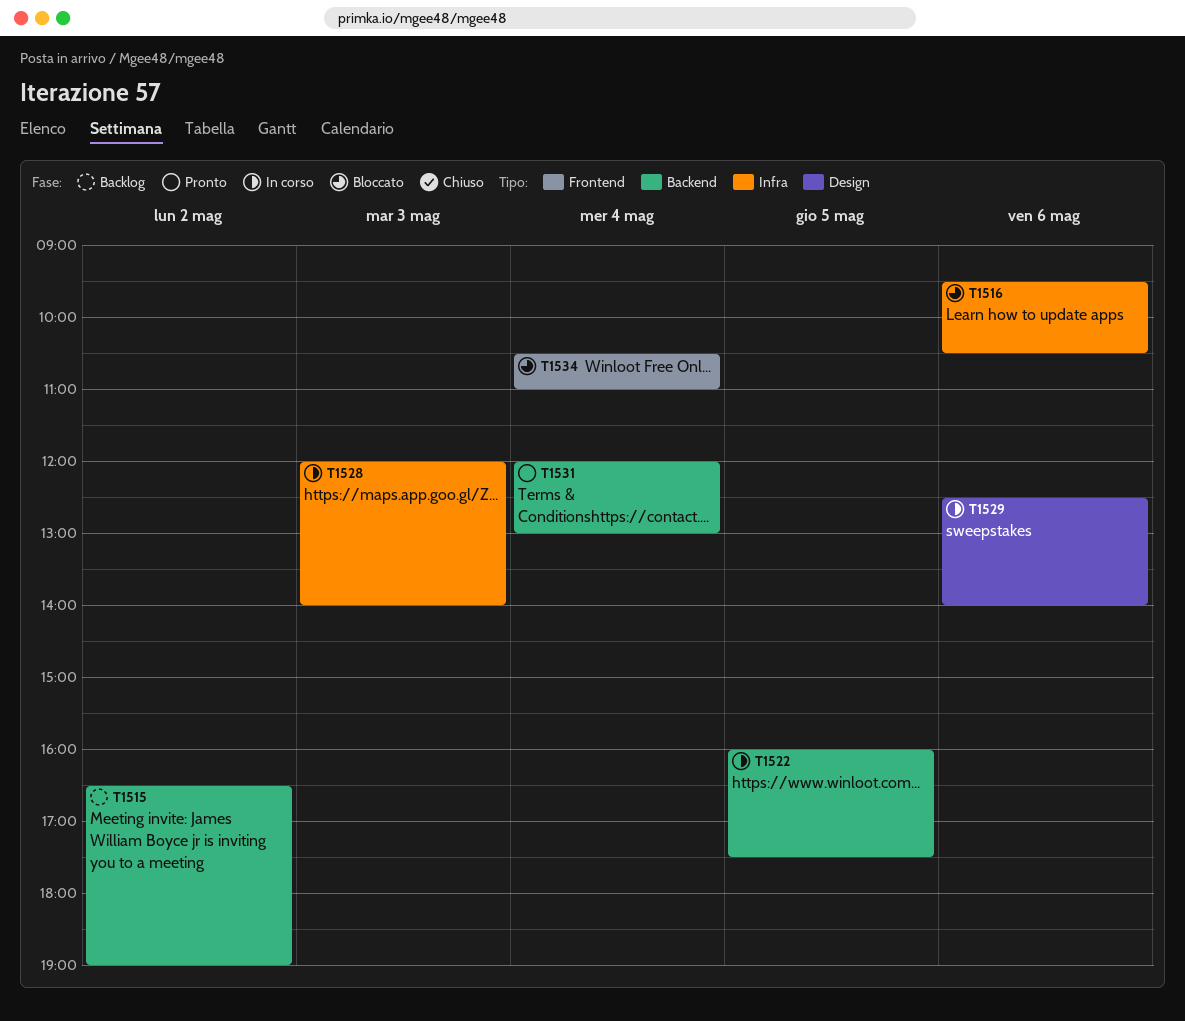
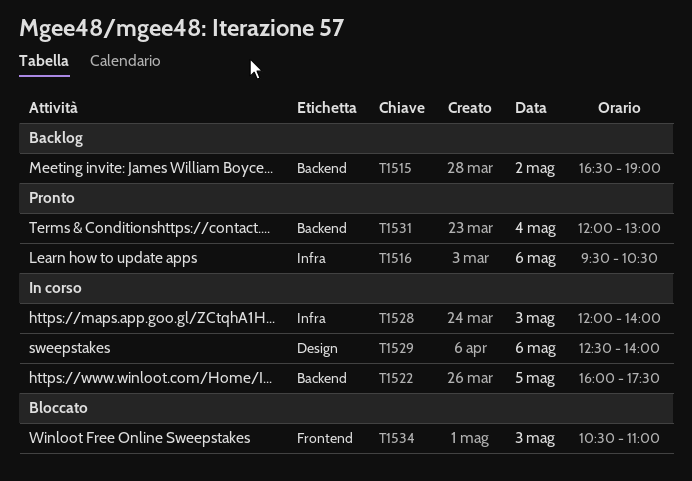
T1516, status: Bloccato -> Pronto
T1534, day: May 4 -> May 3

